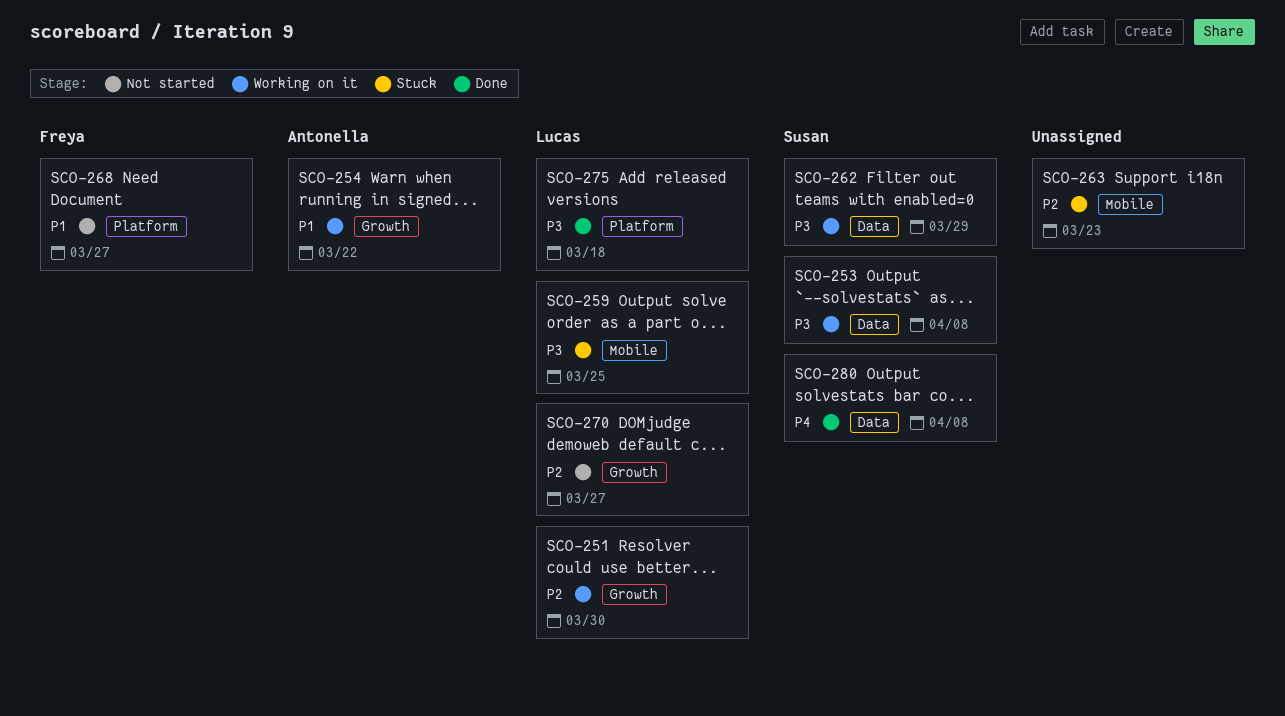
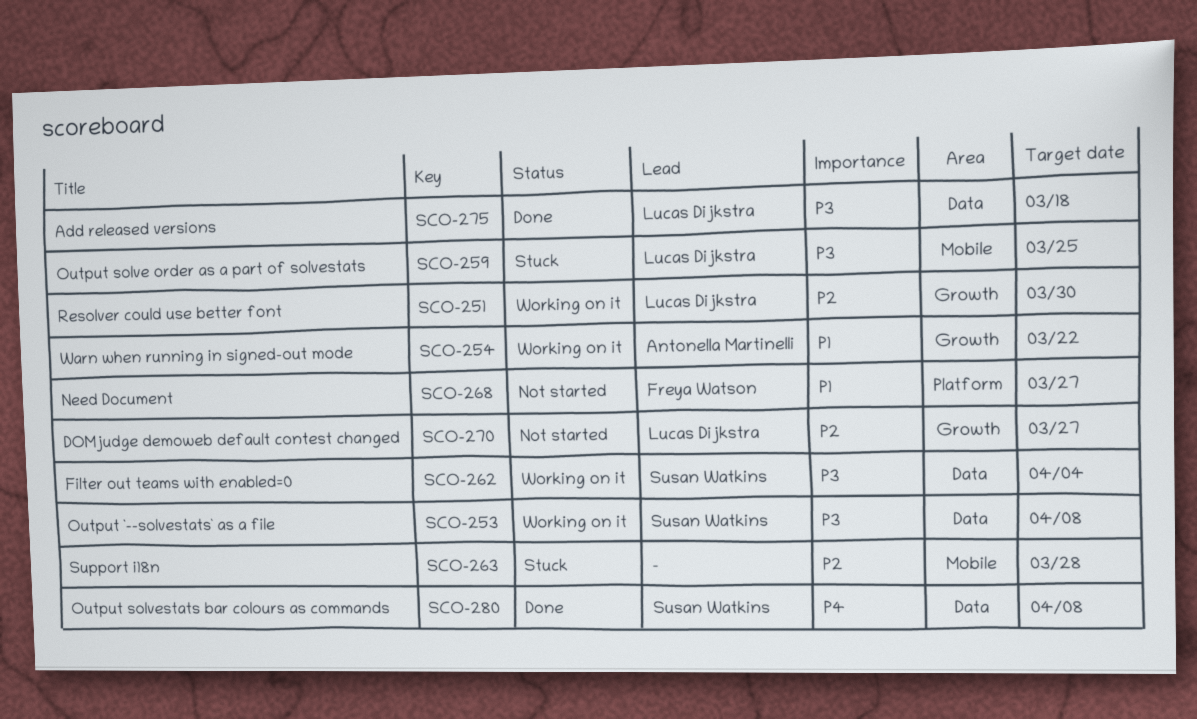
SCO-262, due: Mar 29 -> Apr 4
SCO-263, due: Mar 23 -> Mar 28
SCO-275, label: Platform -> Data

